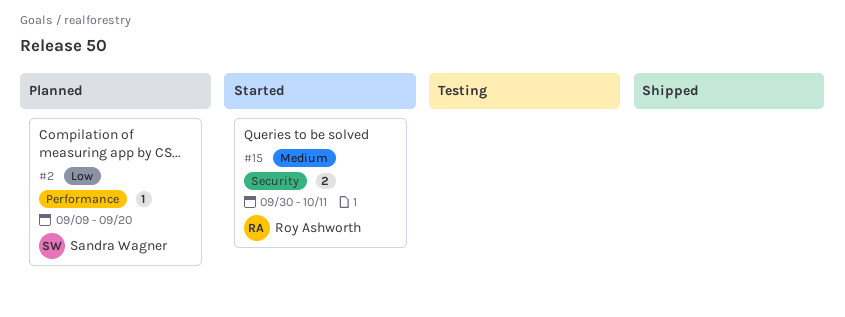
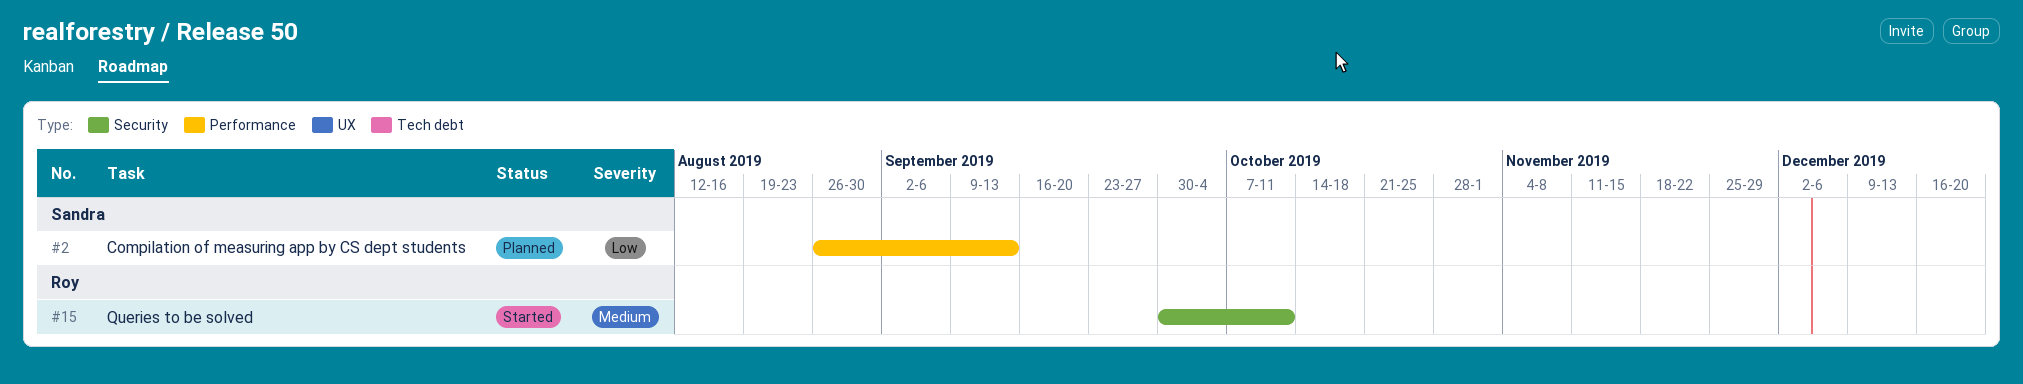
#2, start: Sep 9 -> Aug 26
#2, due: Sep 20 -> Sep 13

